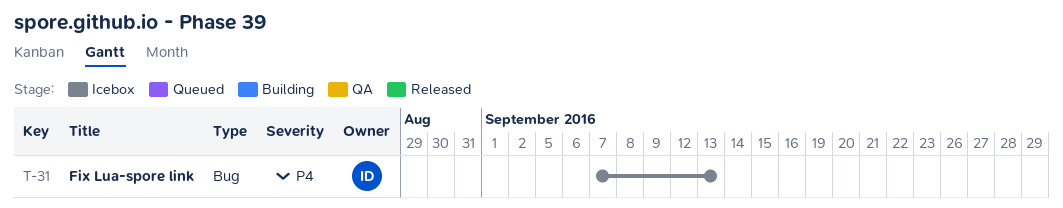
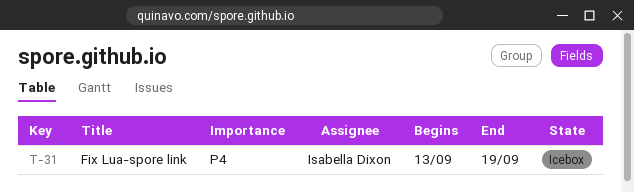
T-31, start: Sep 7 -> Sep 13
T-31, due: Sep 13 -> Sep 19

